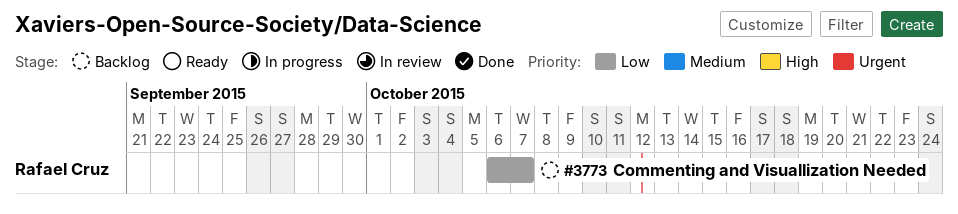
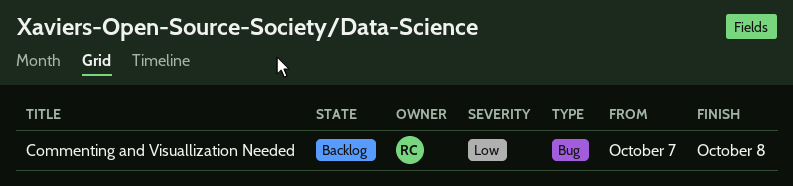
Commenting and Visuallization Needed, start: Oct 6 -> Oct 7
Commenting and Visuallization Needed, due: Oct 7 -> Oct 8

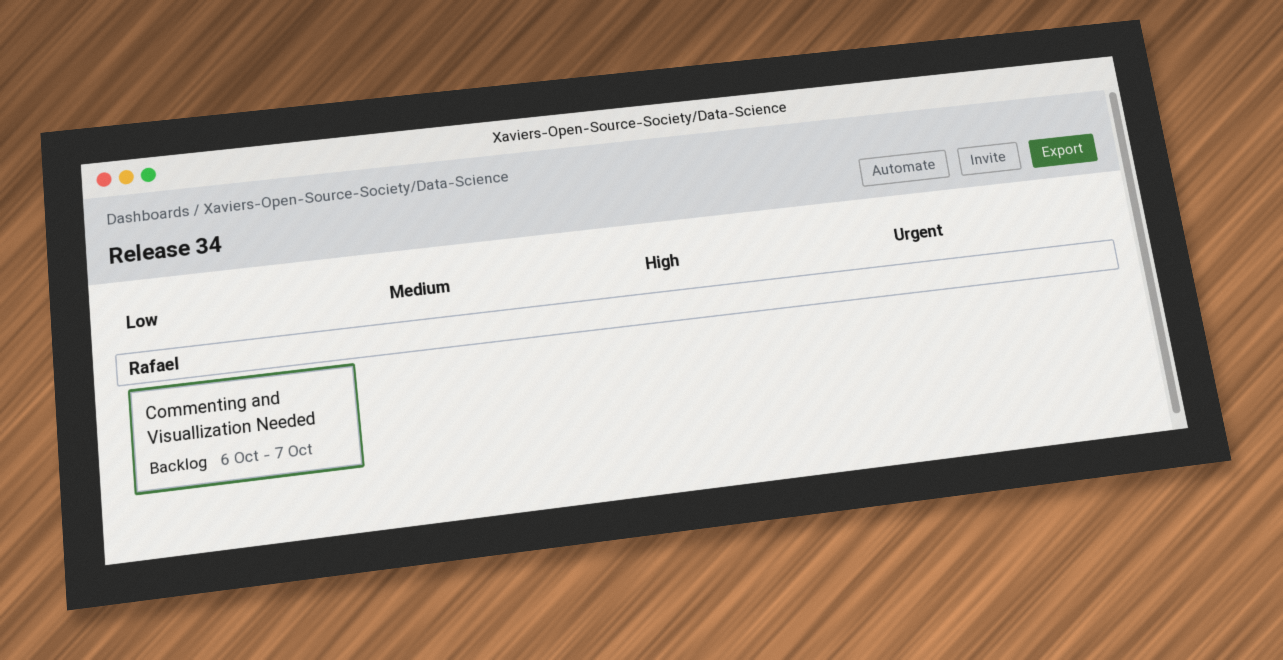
Commenting and Visuallization Needed, start: Oct 7 -> Oct 6
Commenting and Visuallization Needed, due: Oct 8 -> Oct 7

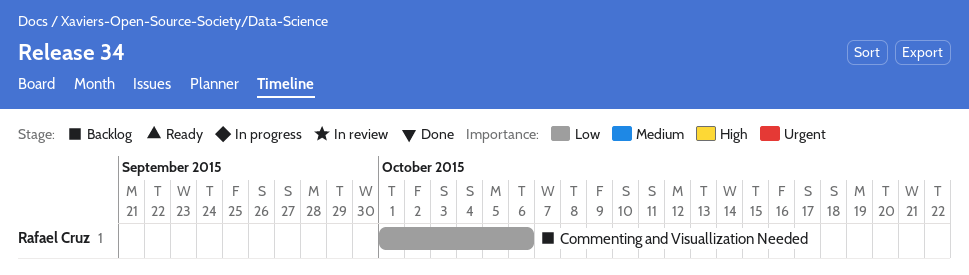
Commenting and Visuallization Needed, start: Oct 6 -> Oct 1
Commenting and Visuallization Needed, due: Oct 7 -> Oct 6

